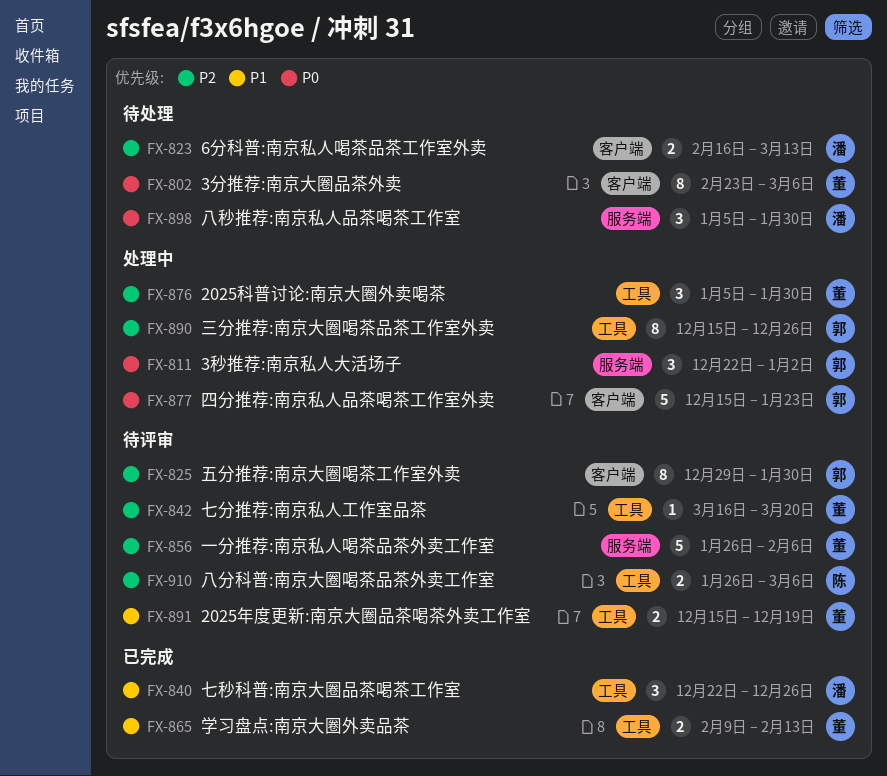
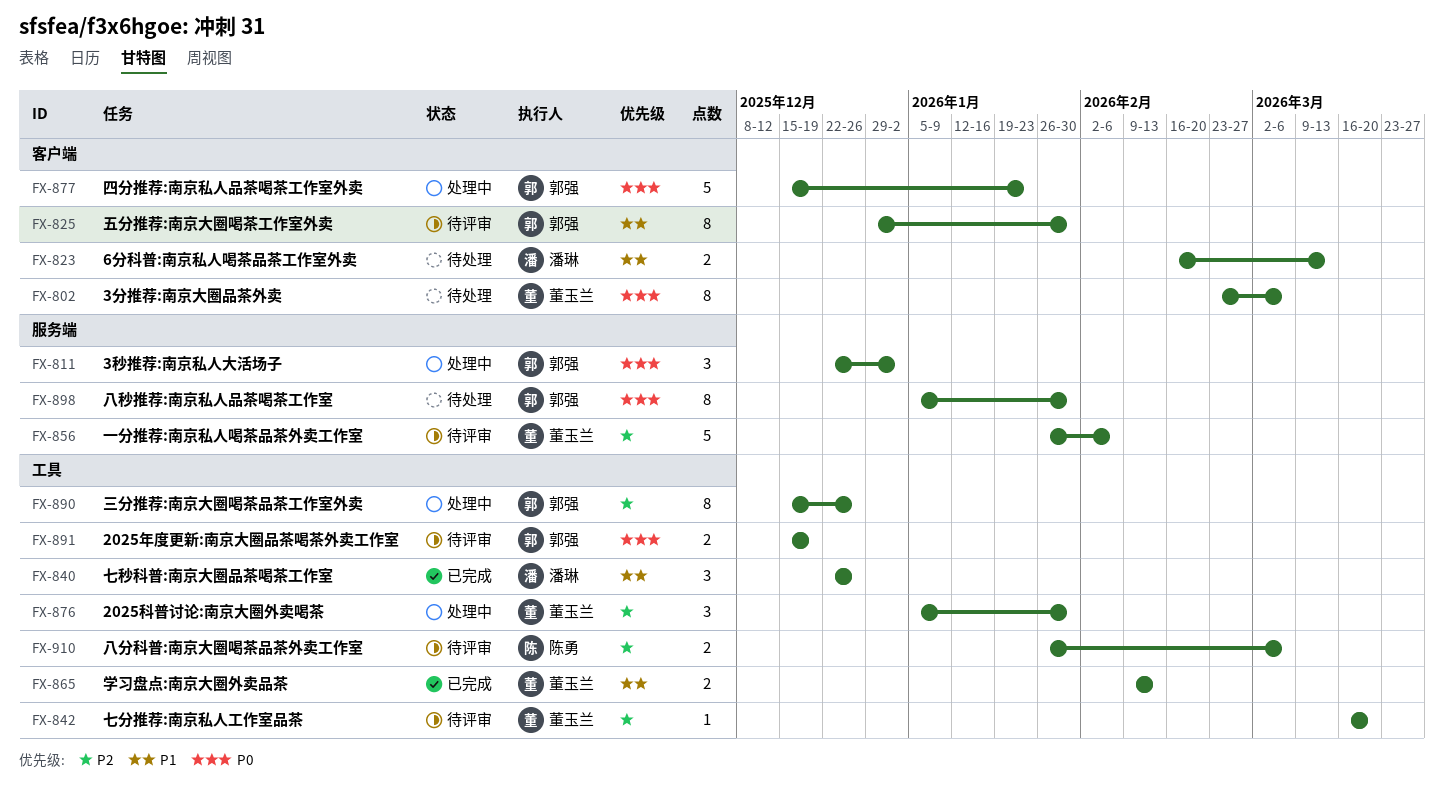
FX-823, priority: P2 -> P1
FX-825, priority: P2 -> P1
FX-891, owner: 董玉兰 -> 郭强
FX-891, priority: P1 -> P0
FX-898, owner: 潘琳 -> 郭强
FX-898, estimate: 3 -> 8

